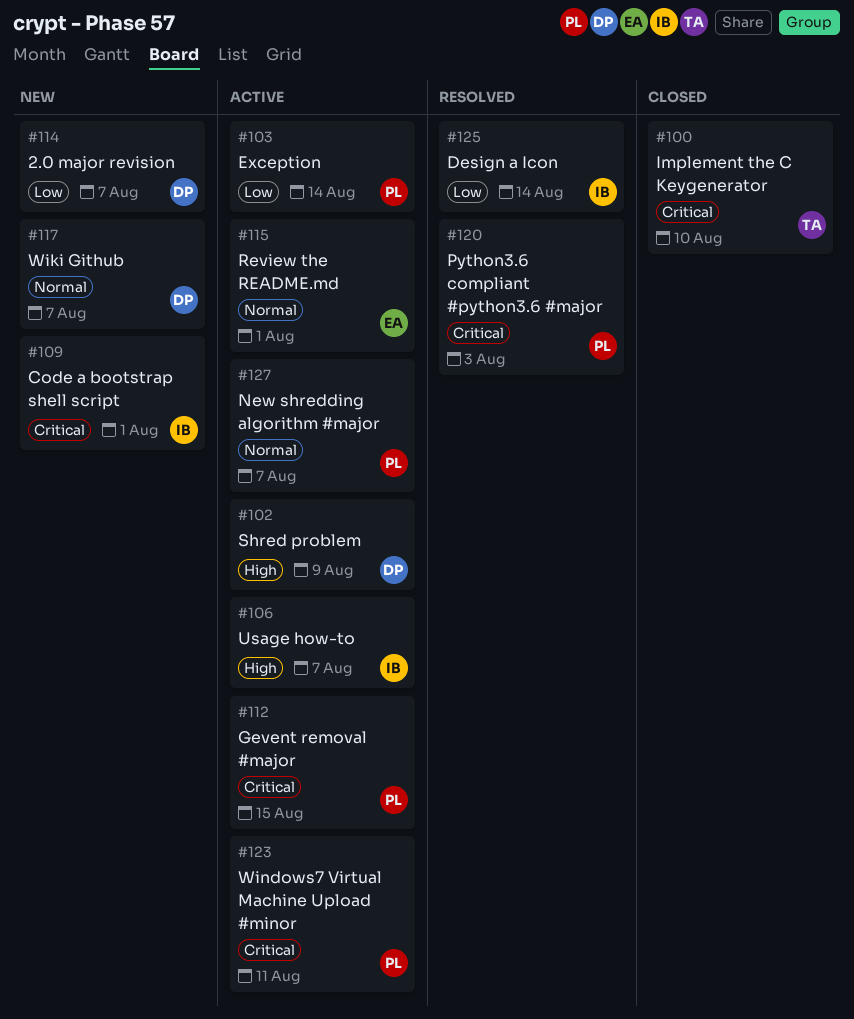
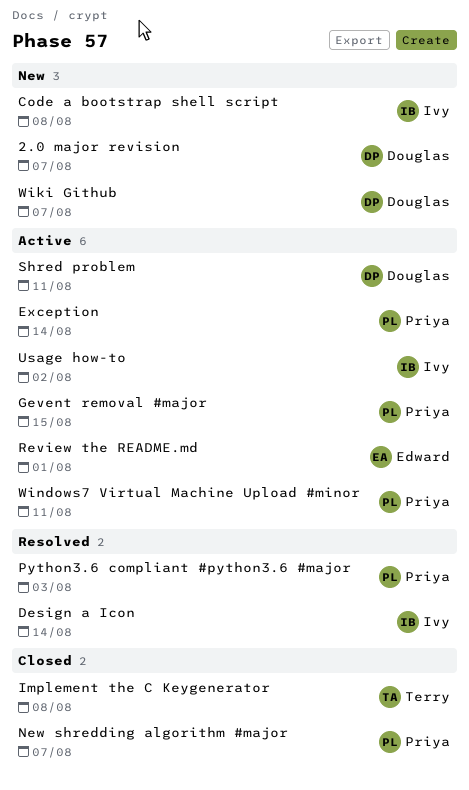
Code a bootstrap shell script, due: Aug 1 -> Aug 8
Implement the C Keygenerator, due: Aug 10 -> Aug 8
New shredding algorithm #major, status: Active -> Closed
Shred problem, due: Aug 9 -> Aug 11
Usage how-to, due: Aug 7 -> Aug 2

